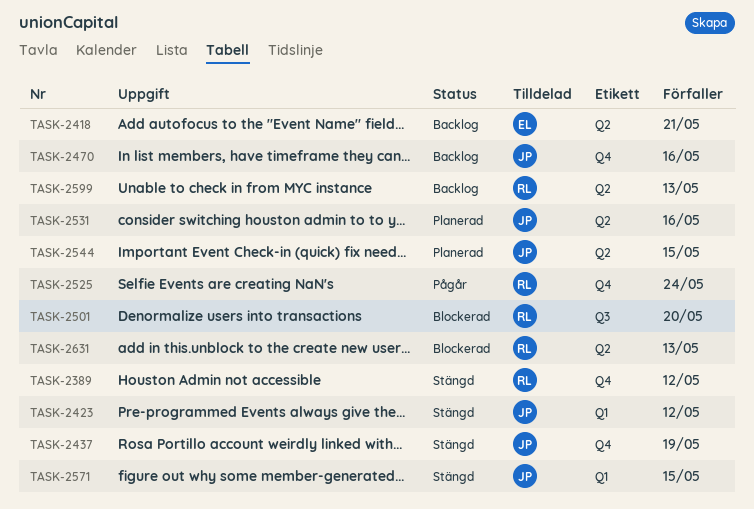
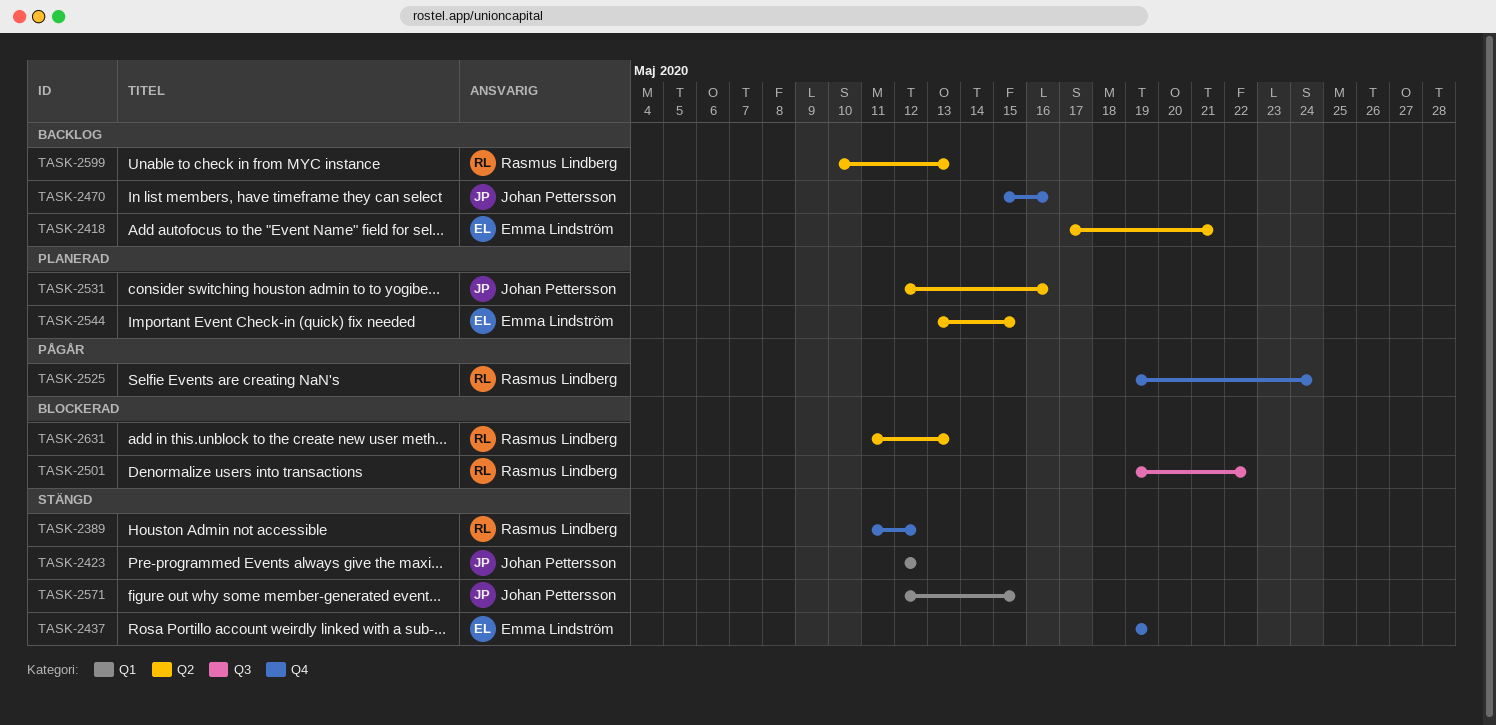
TASK-2437, owner: Johan Pettersson -> Emma Lindström
TASK-2501, due: May 20 -> May 22
TASK-2544, owner: Johan Pettersson -> Emma Lindström

